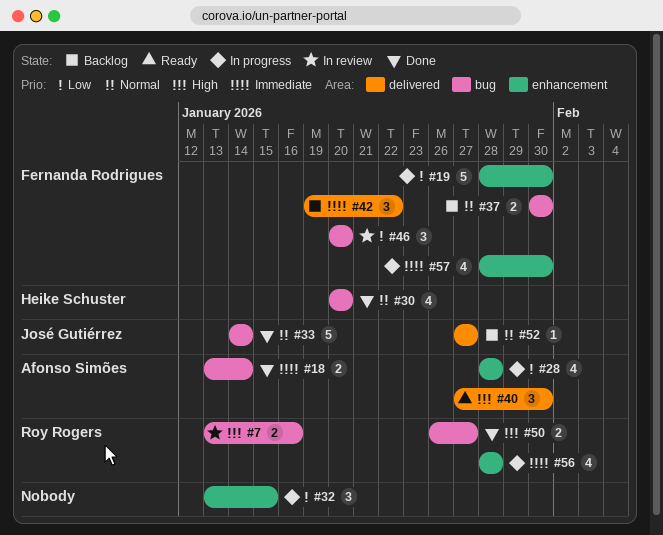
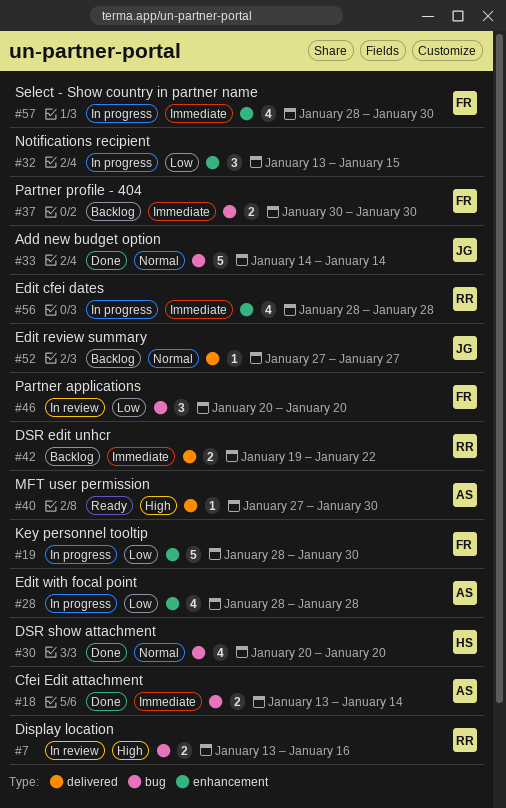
#37, priority: Normal -> Immediate
#40, estimate: 3 -> 1
#42, owner: Fernanda Rodrigues -> Roy Rogers
#42, estimate: 3 -> 2
#50: present -> none

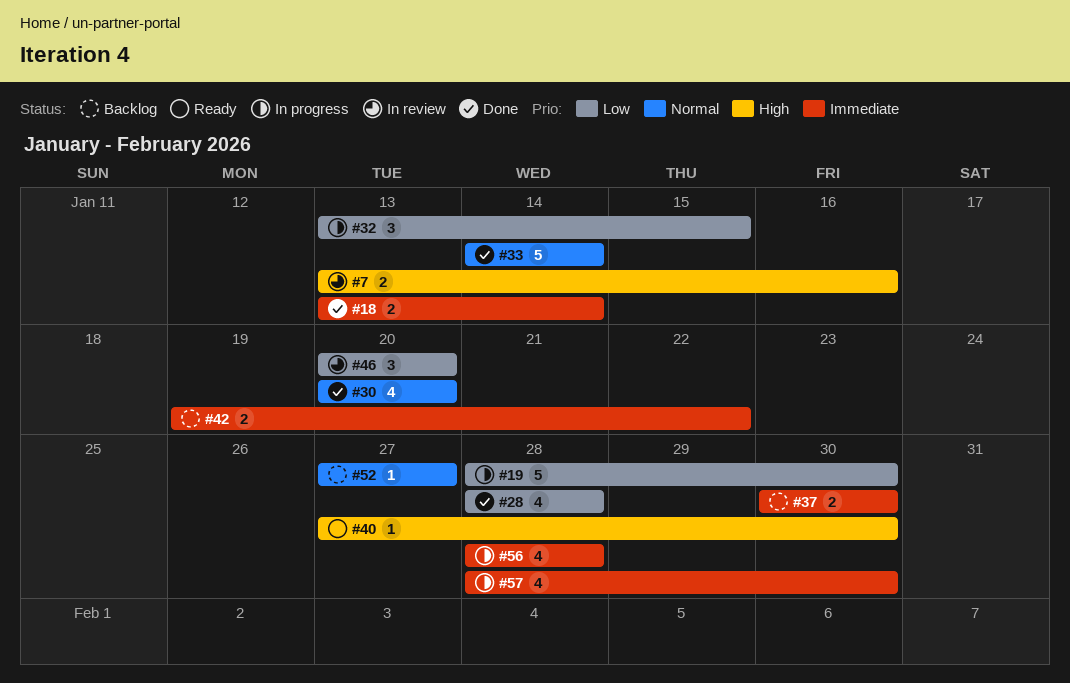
#28, status: In progress -> Done

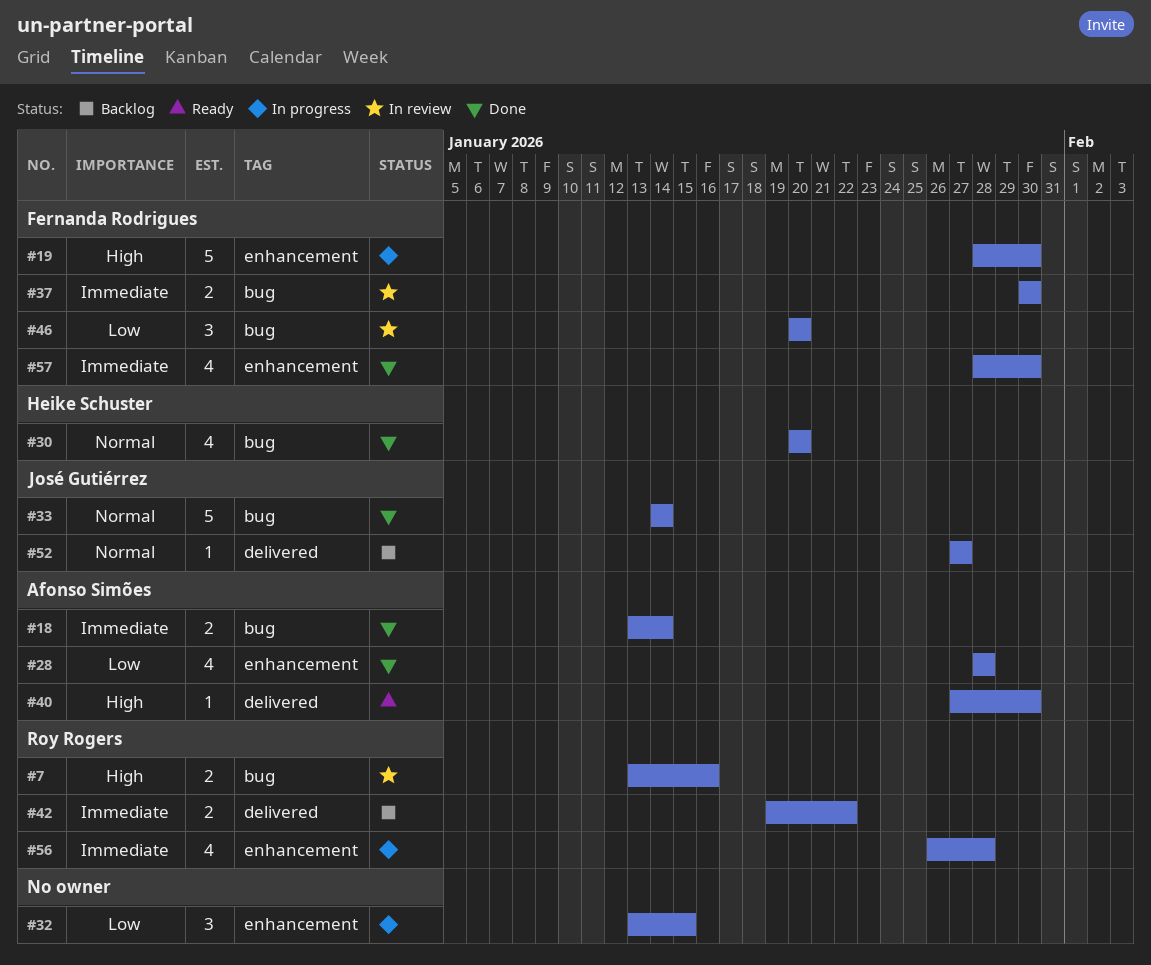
#19, priority: Low -> High
#37, status: Backlog -> In review
#56, start: Jan 28 -> Jan 26
#57, status: In progress -> Done

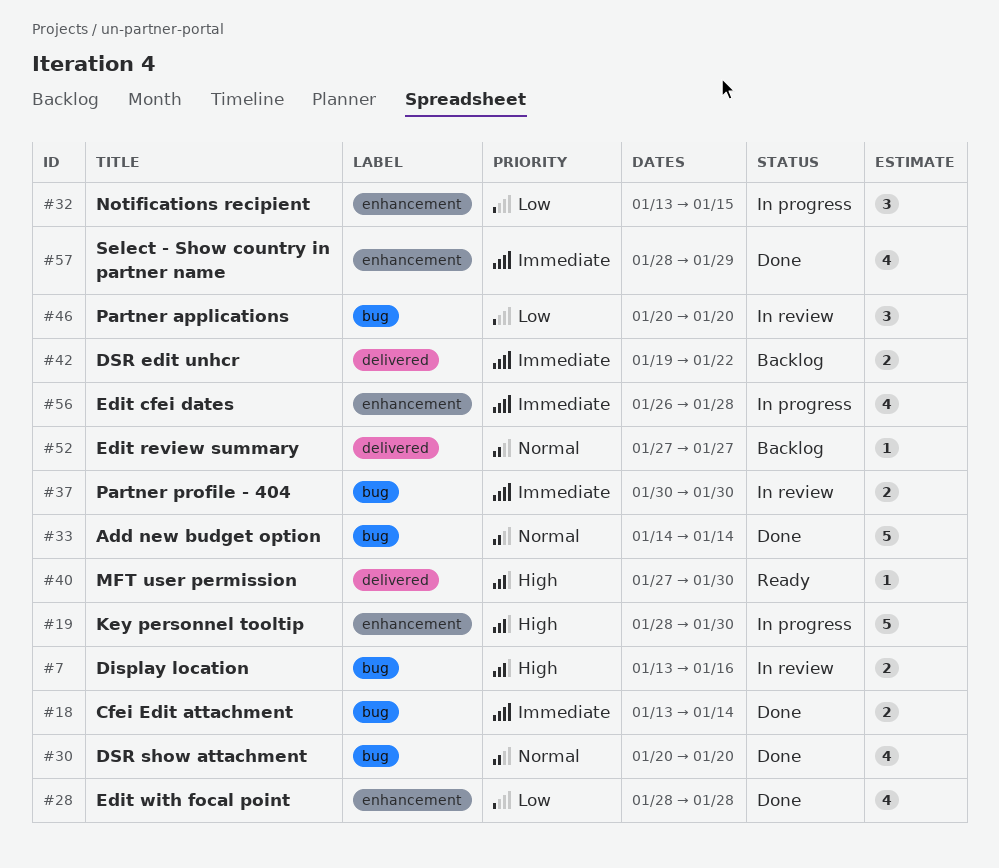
#57, due: Jan 30 -> Jan 29

